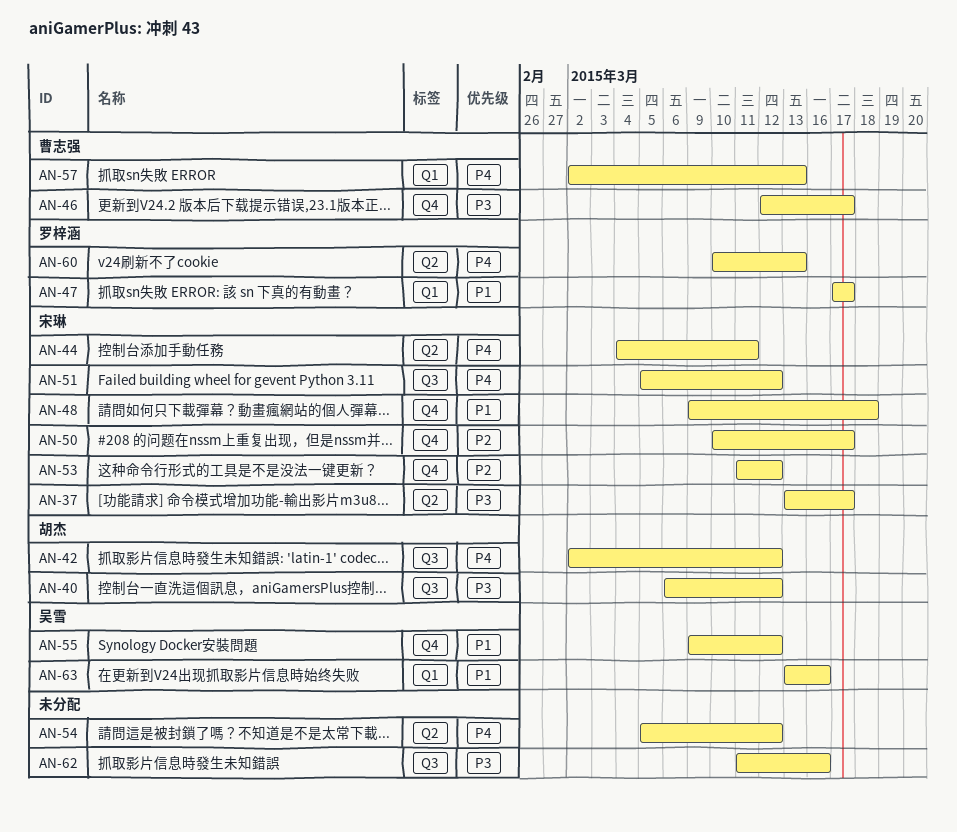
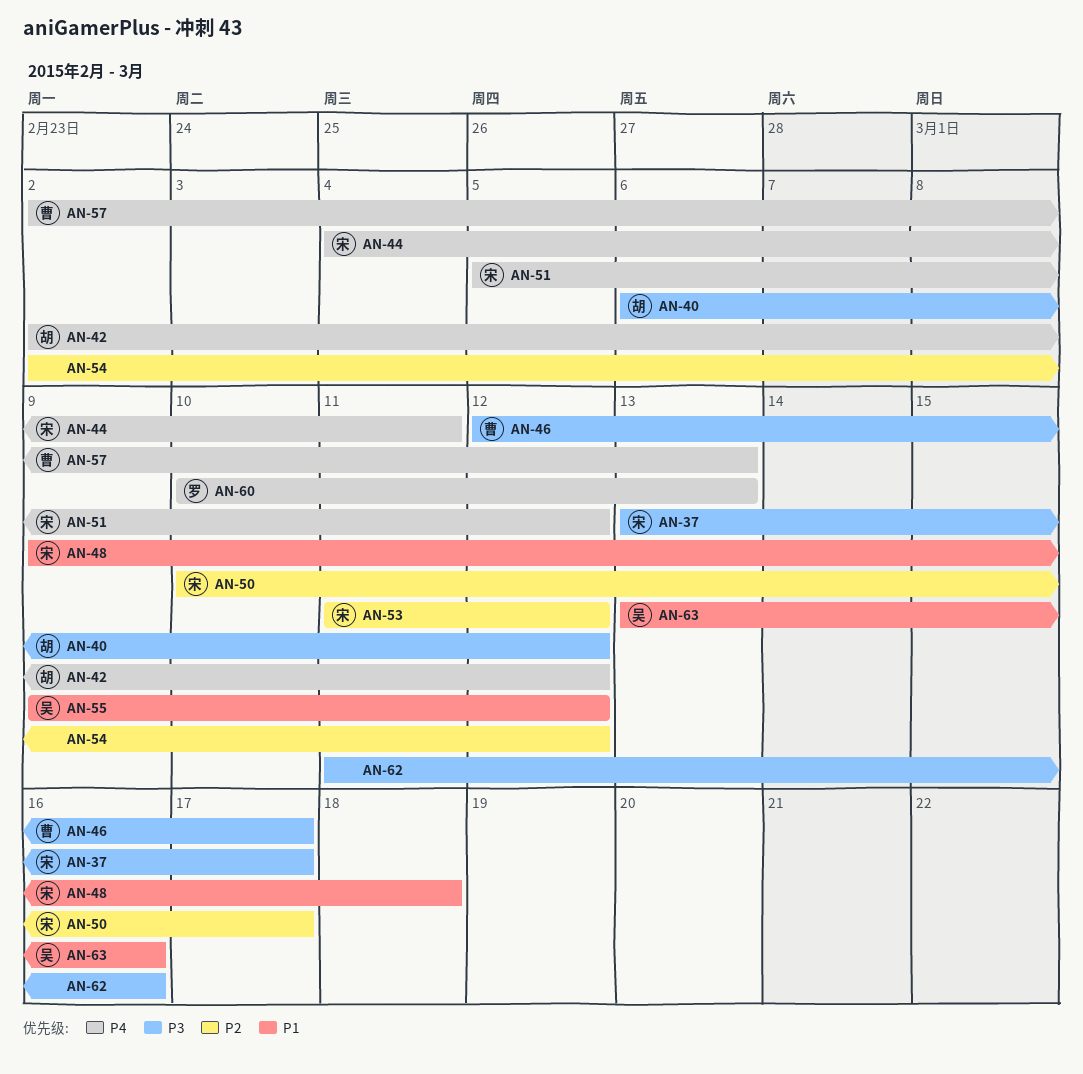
AN-47: present -> none
AN-54, priority: P4 -> P2
AN-54, start: Mar 5 -> Mar 2

